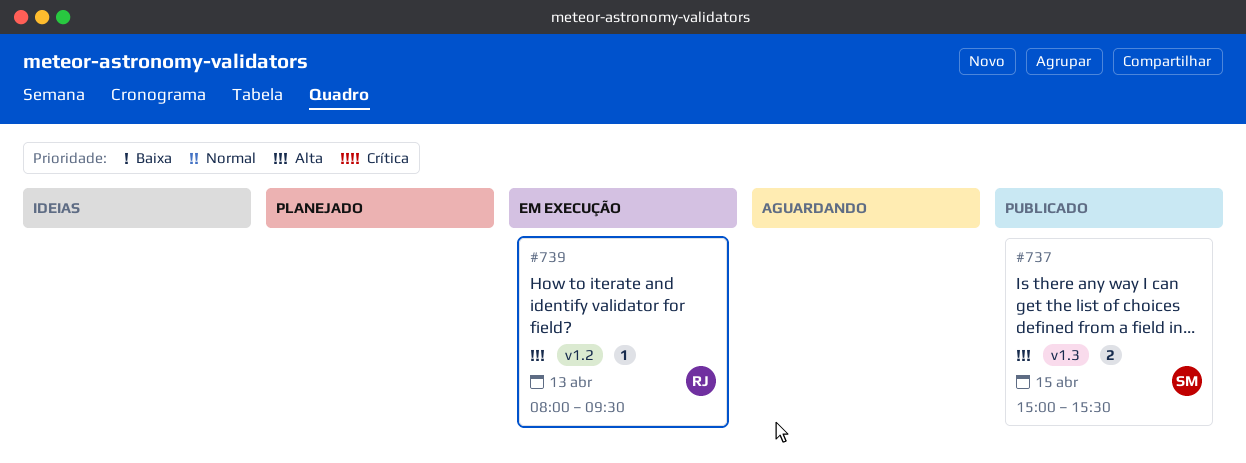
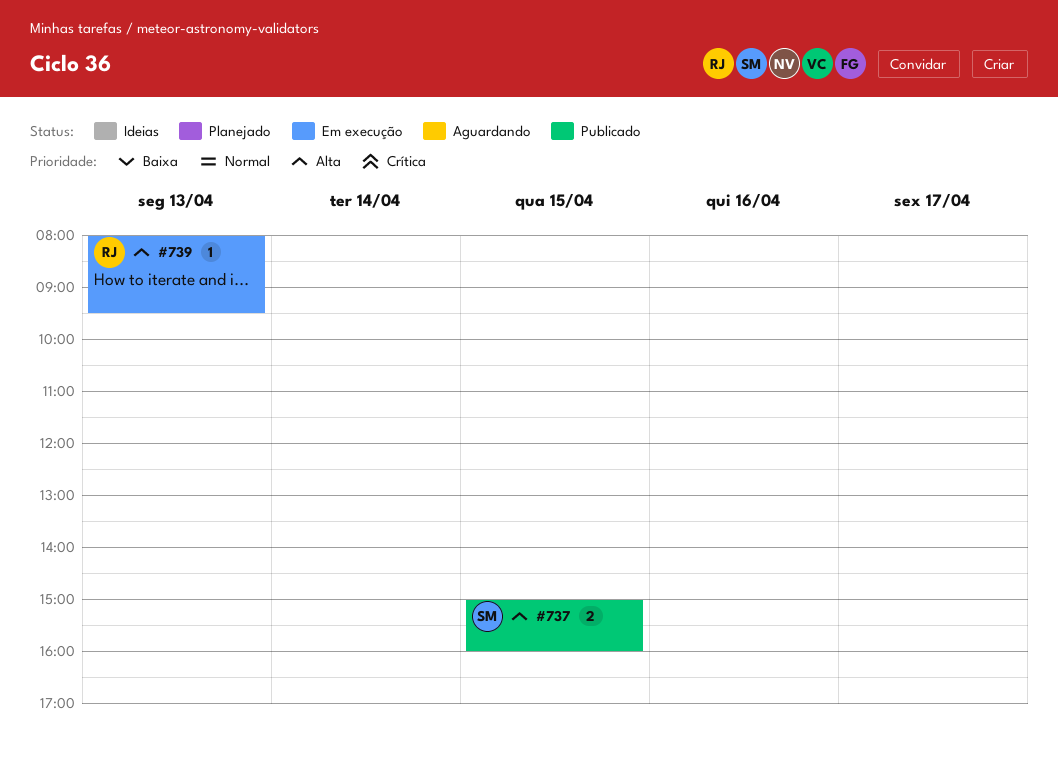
#737, ends: 15:30 -> 16:00

